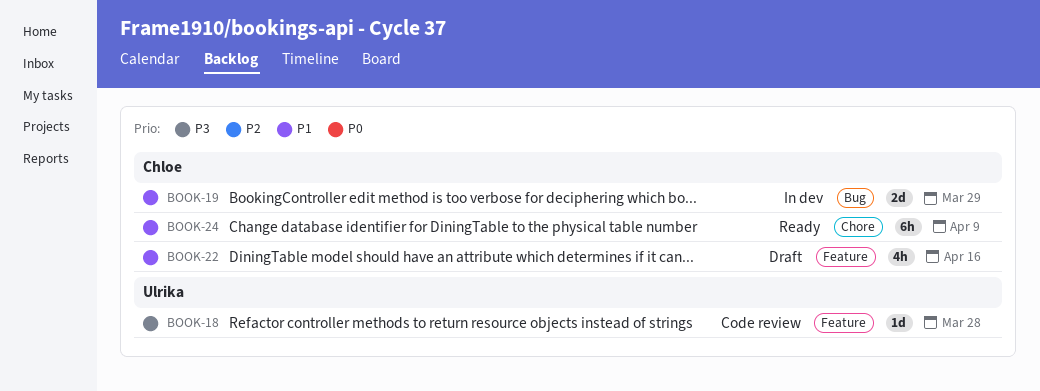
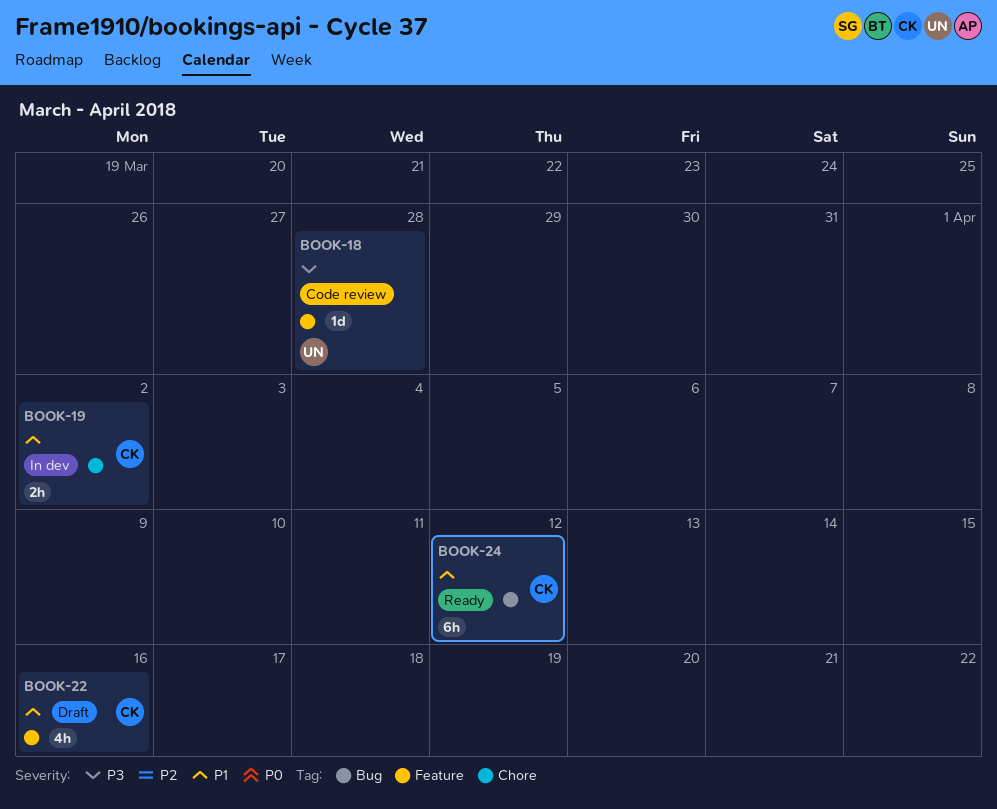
BOOK-19, label: Bug -> Chore
BOOK-19, estimate: 2d -> 2h
BOOK-19, due: Mar 29 -> Apr 2
BOOK-24, label: Chore -> Bug
BOOK-24, due: Apr 9 -> Apr 12

